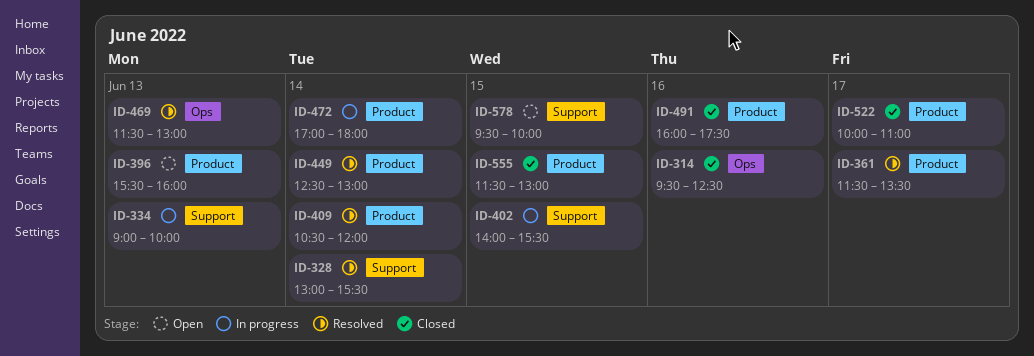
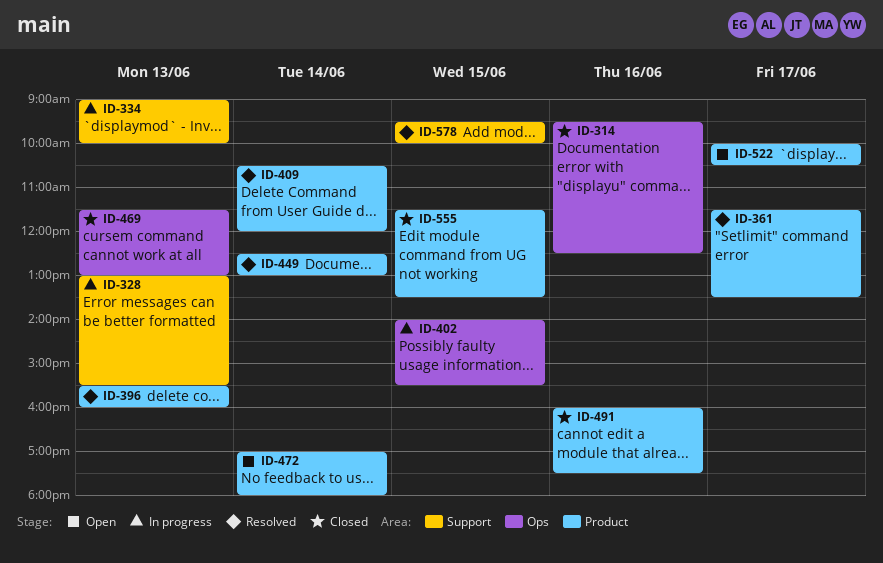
ID-328, status: Resolved -> In progress
ID-328, day: Jun 14 -> Jun 13
ID-396, status: Open -> Resolved
ID-402, label: Support -> Ops
ID-469, status: Resolved -> Closed
ID-472, status: In progress -> Open
ID-522, status: Closed -> Open
ID-522, ends: 11:00 -> 10:30
ID-555, ends: 13:00 -> 13:30
ID-578, status: Open -> Resolved

